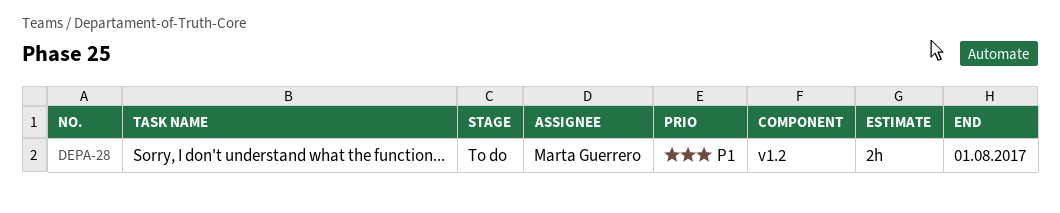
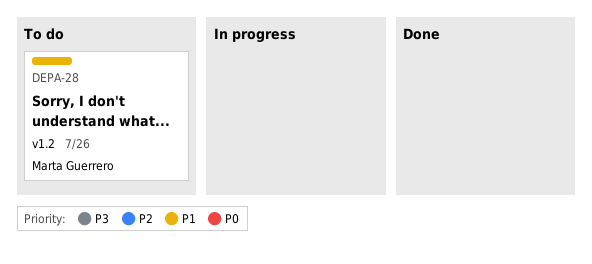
DEPA-28, due: Aug 1 -> Jul 26

